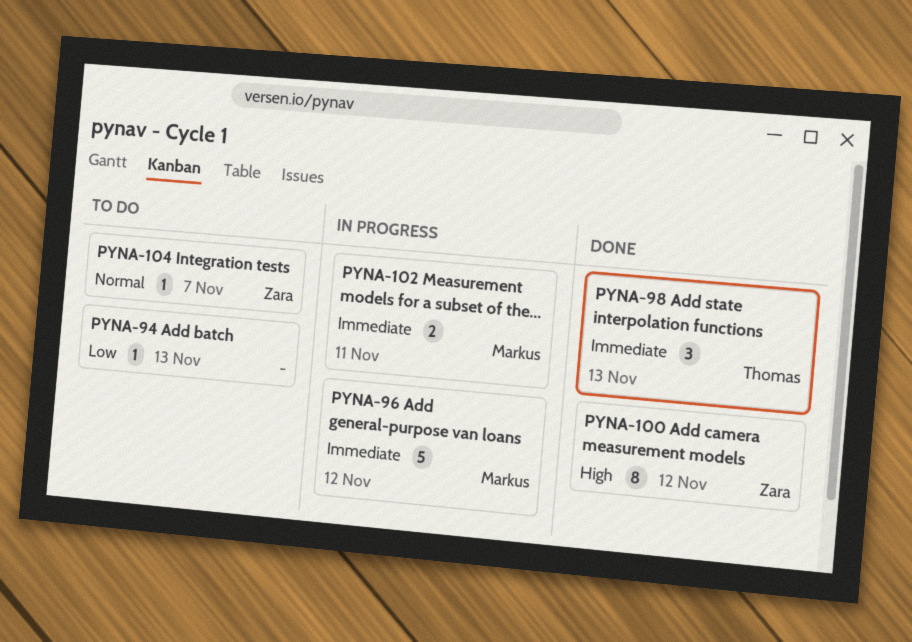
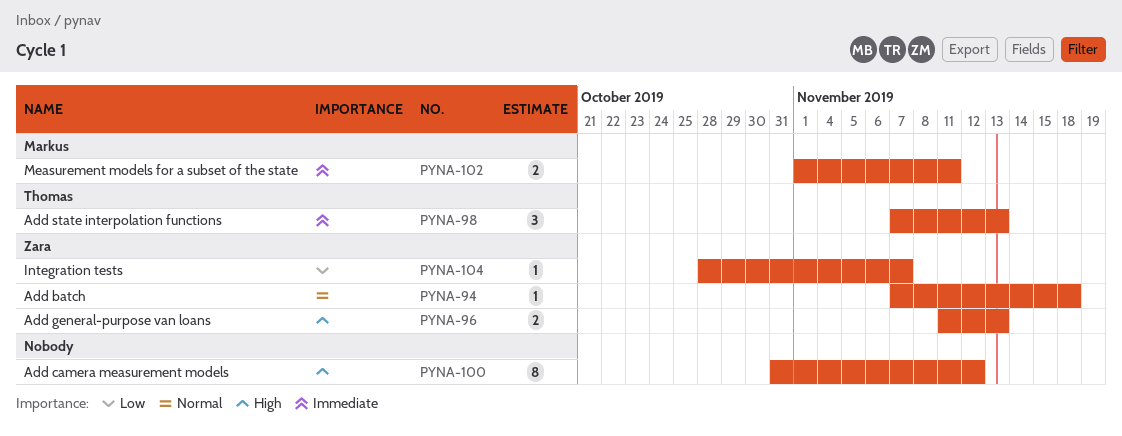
PYNA-94, owner: none -> Zara
PYNA-94, priority: Low -> Normal
PYNA-94, due: Nov 13 -> Nov 18
PYNA-96, owner: Markus -> Zara
PYNA-96, priority: Immediate -> High
PYNA-96, estimate: 5 -> 2
PYNA-96, due: Nov 12 -> Nov 13
PYNA-100, owner: Zara -> none
PYNA-104, priority: Normal -> Low

